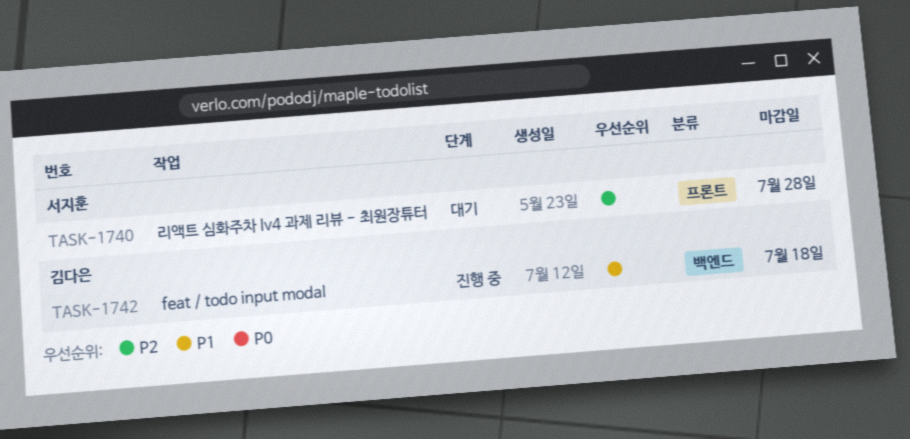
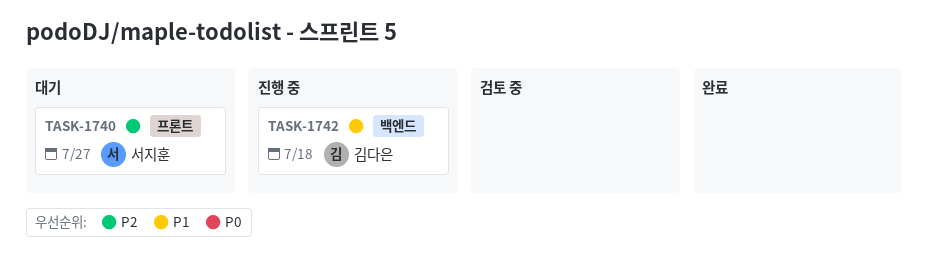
TASK-1740, due: Jul 28 -> Jul 27

